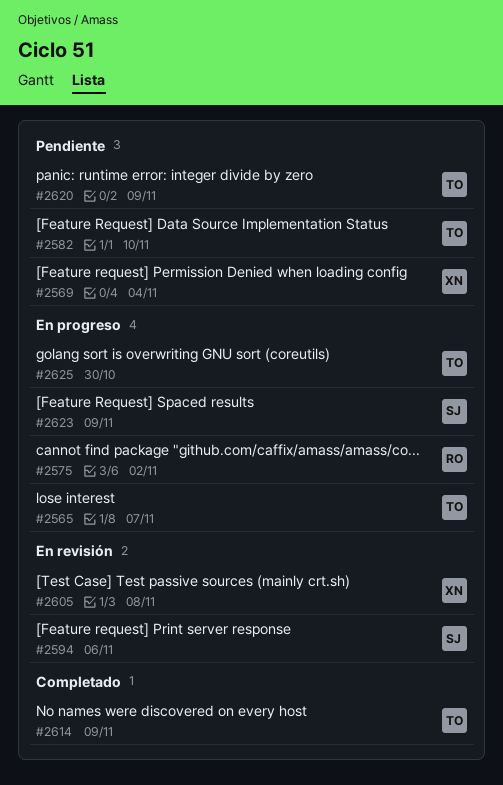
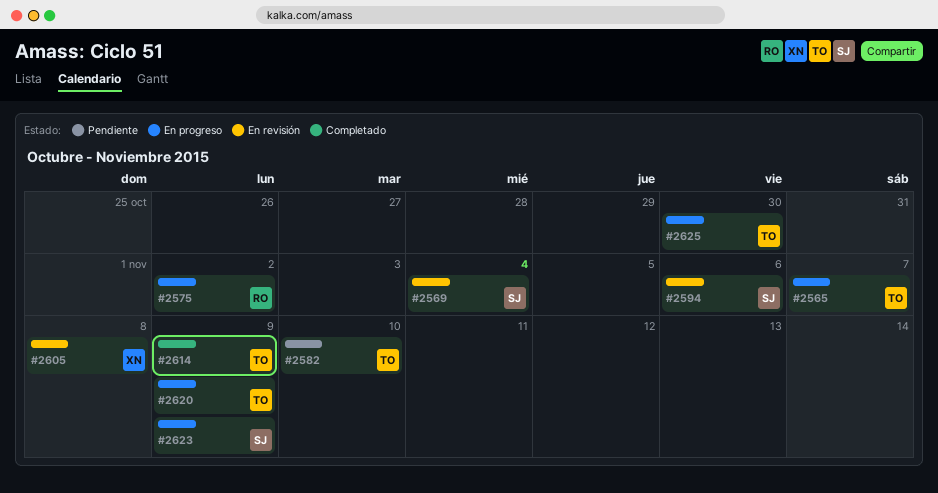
#2569, status: Pendiente -> En revisión
#2569, owner: XN -> SJ
#2620, status: Pendiente -> En progreso

